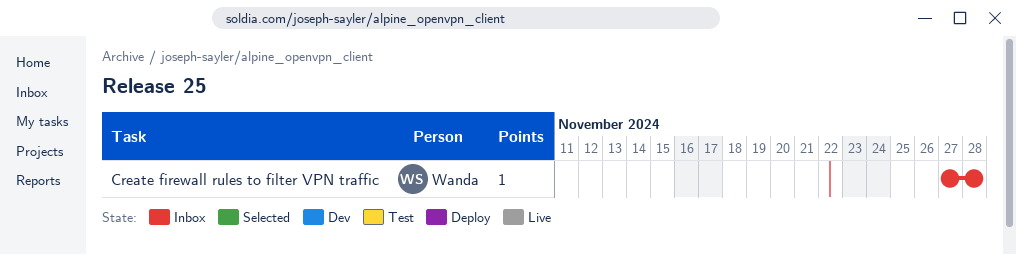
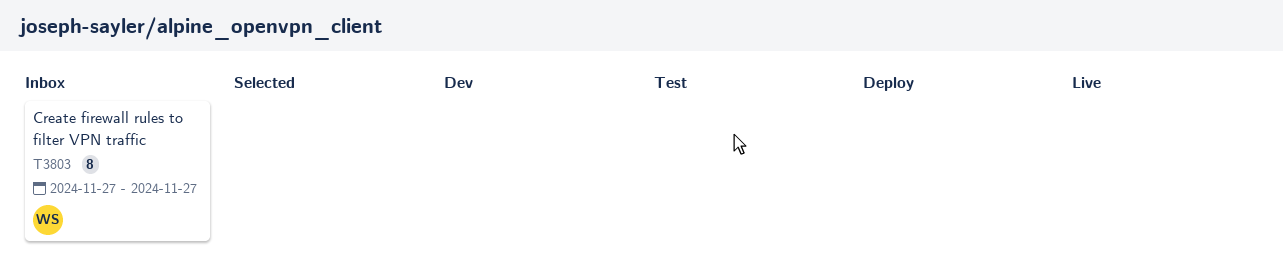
Create firewall rules to filter VPN traffic, estimate: 1 -> 8
Create firewall rules to filter VPN traffic, due: Nov 28 -> Nov 27

